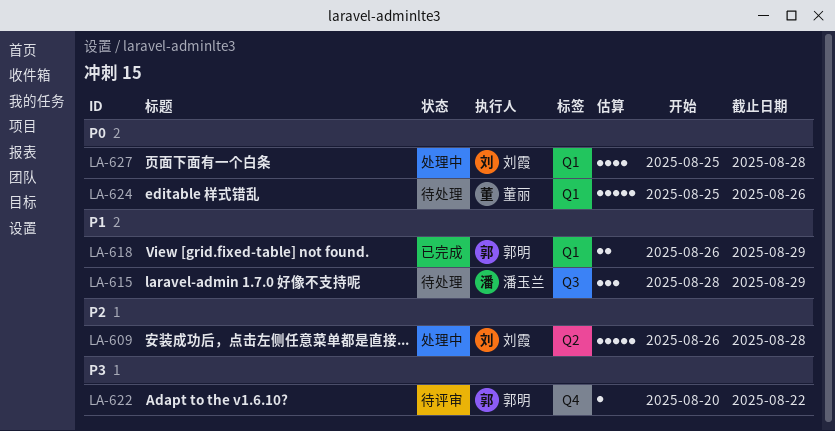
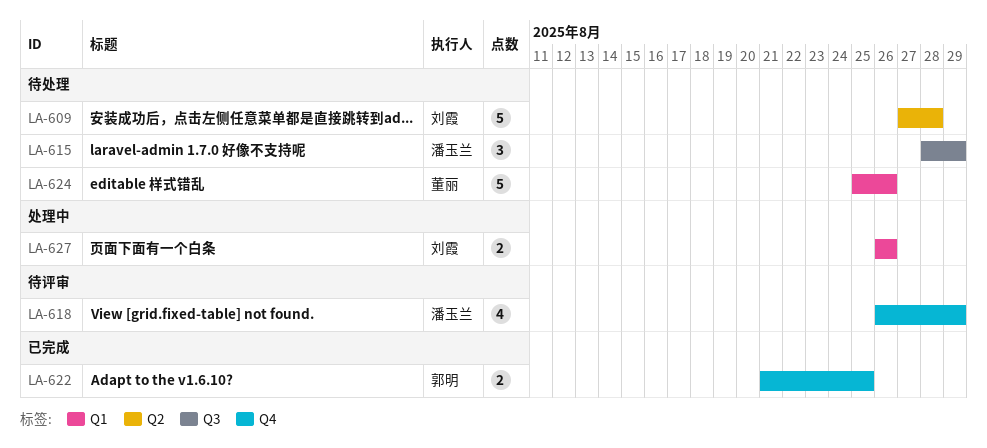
LA-609, status: 处理中 -> 待处理
LA-609, start: Aug 26 -> Aug 27
LA-618, status: 已完成 -> 待评审
LA-618, owner: 郭明 -> 潘玉兰
LA-618, label: Q1 -> Q4
LA-618, estimate: 2 -> 4
LA-622, status: 待评审 -> 已完成
LA-622, estimate: 1 -> 2
LA-622, start: Aug 20 -> Aug 21
LA-622, due: Aug 22 -> Aug 25
LA-627, estimate: 4 -> 2
LA-627, start: Aug 25 -> Aug 26
LA-627, due: Aug 28 -> Aug 26

